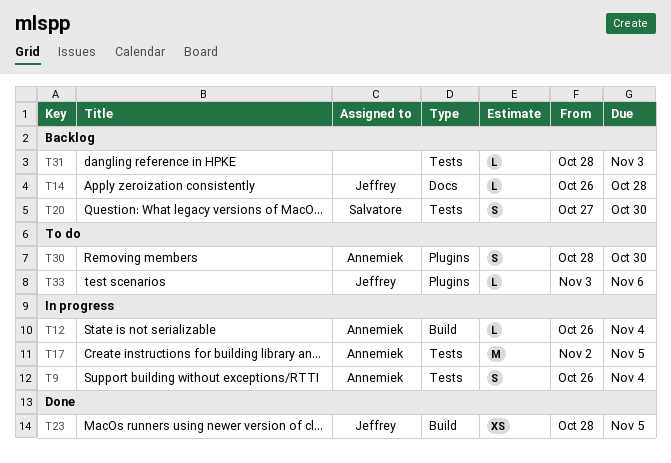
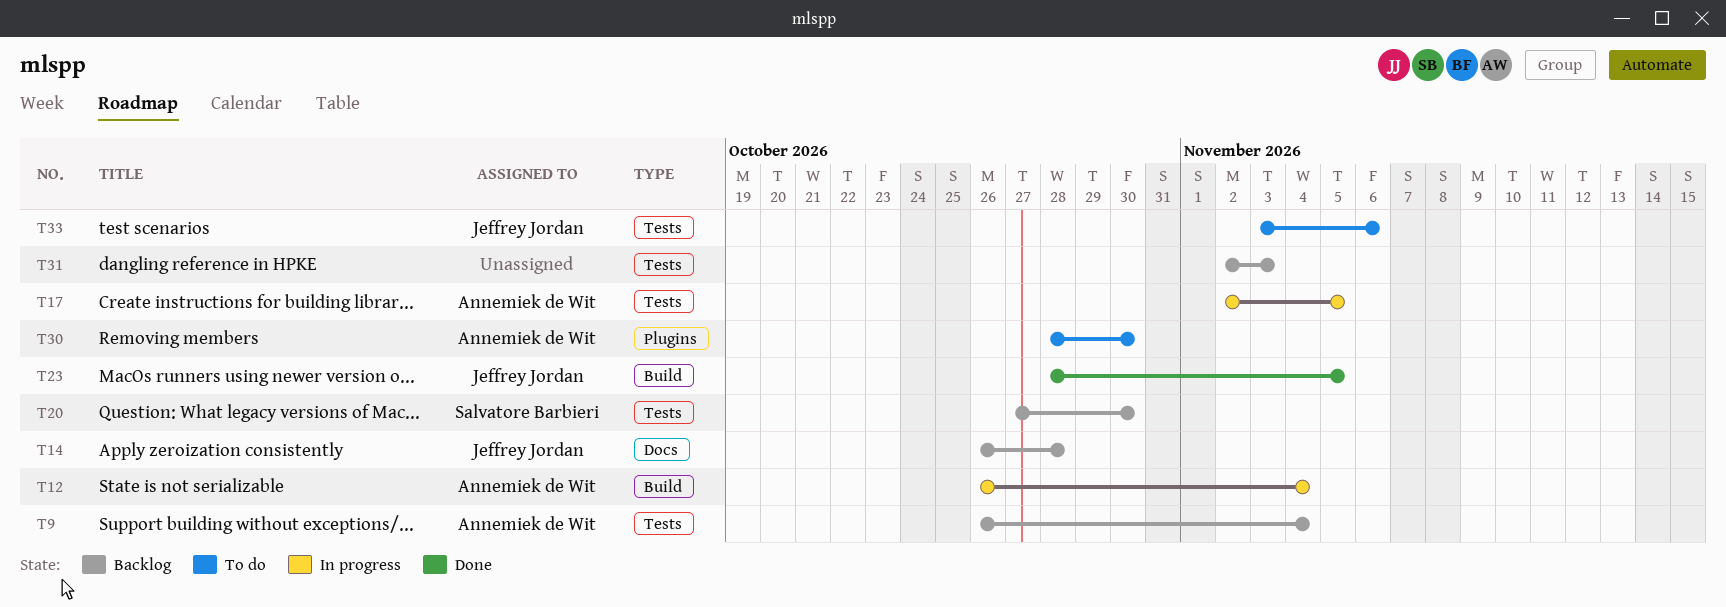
T9, status: In progress -> Backlog
T31, start: Oct 28 -> Nov 2
T33, label: Plugins -> Tests

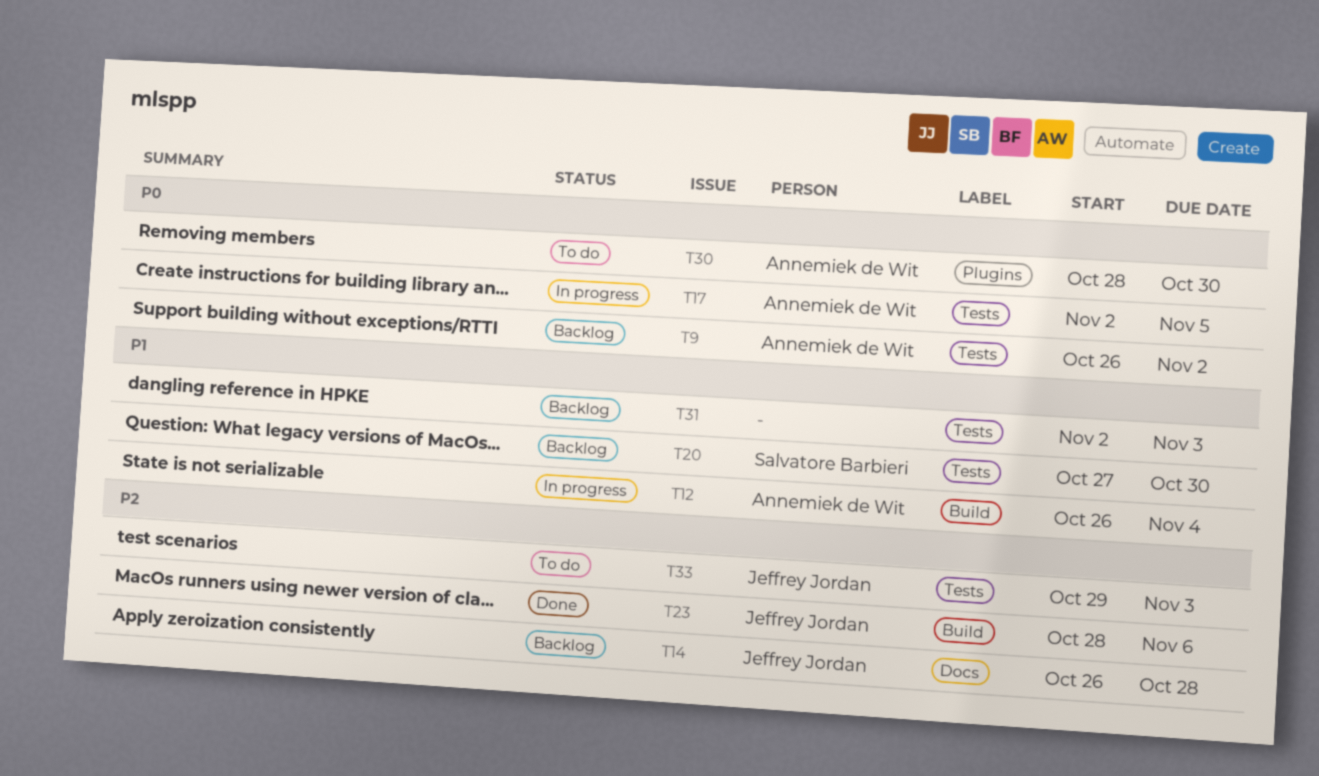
T9, due: Nov 4 -> Nov 2
T23, due: Nov 5 -> Nov 6
T33, start: Nov 3 -> Oct 29
T33, due: Nov 6 -> Nov 3

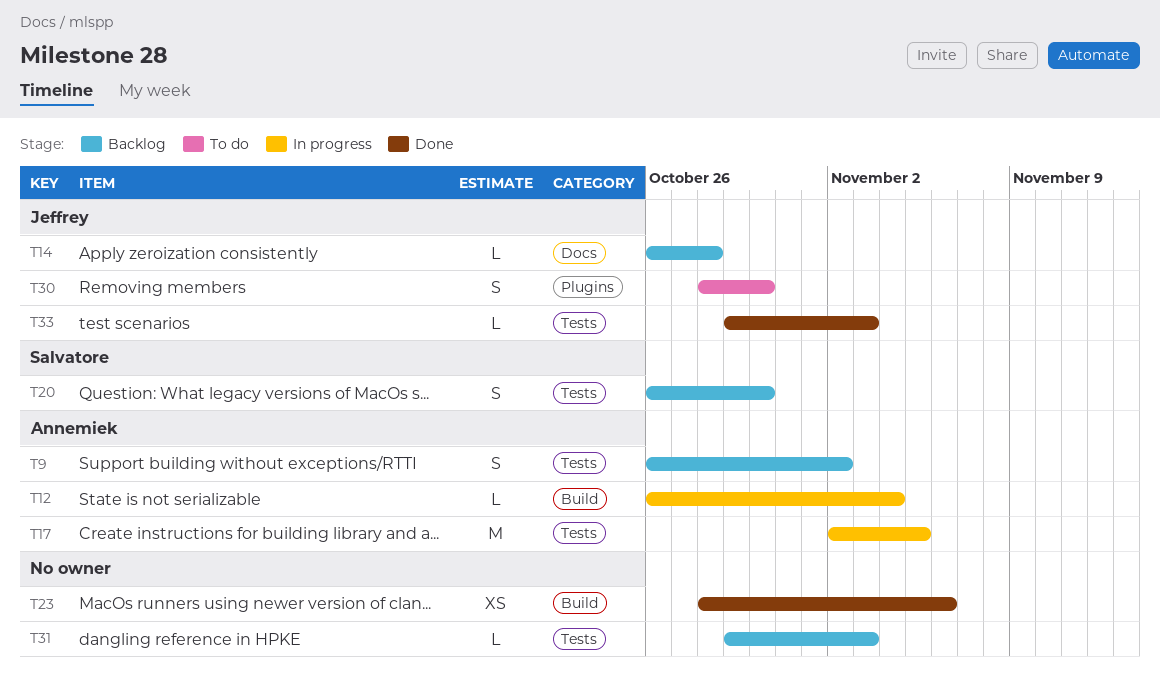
T20, start: Oct 27 -> Oct 26
T23, owner: Jeffrey Jordan -> none
T30, owner: Annemiek de Wit -> Jeffrey Jordan
T31, start: Nov 2 -> Oct 29
T33, status: To do -> Done

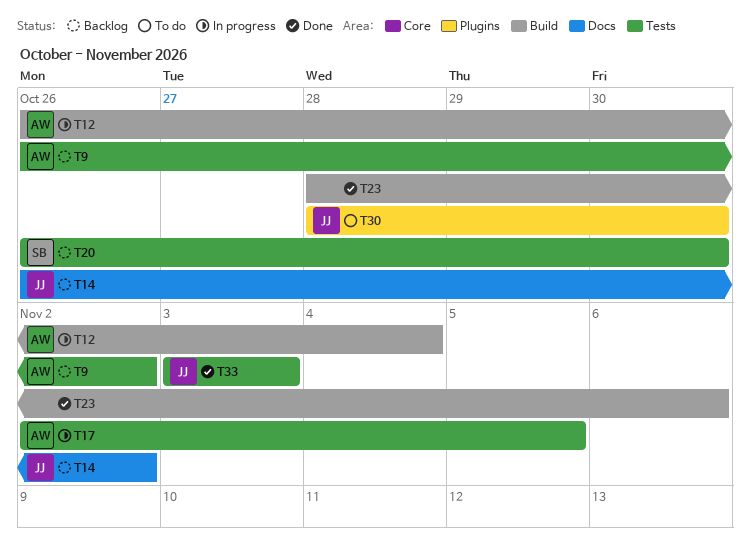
T14, due: Oct 28 -> Nov 2
T31: present -> none
T33, start: Oct 29 -> Nov 3

